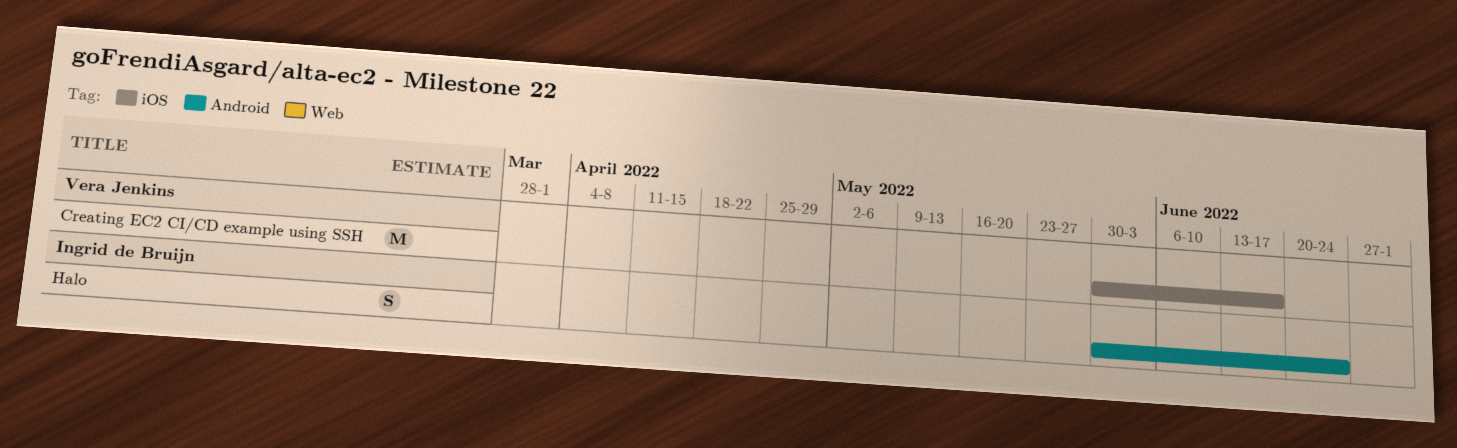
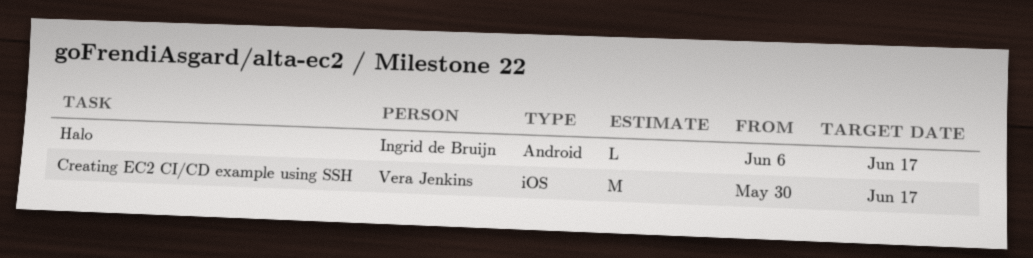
Halo, estimate: S -> L
Halo, start: May 30 -> Jun 6
Halo, due: Jun 24 -> Jun 17

